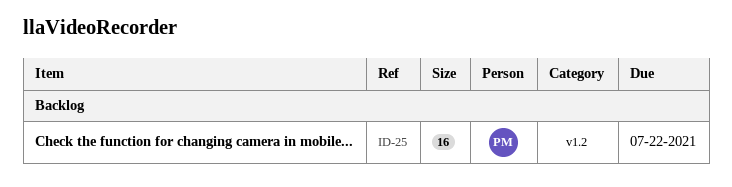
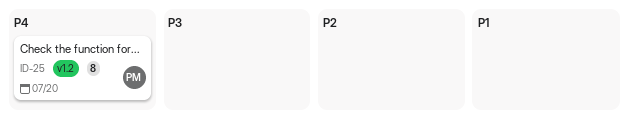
ID-25, estimate: 16 -> 8
ID-25, due: Jul 22 -> Jul 20

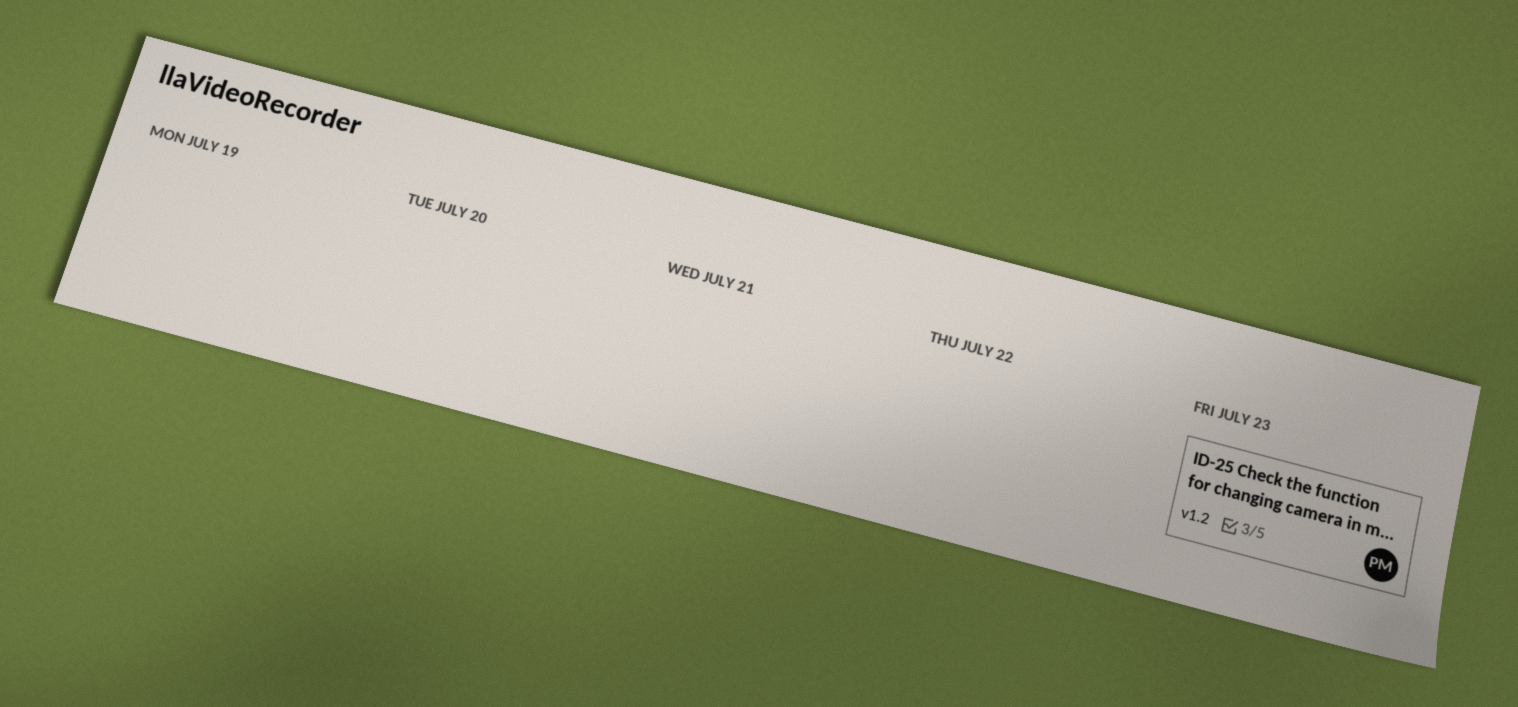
ID-25, due: Jul 20 -> Jul 23

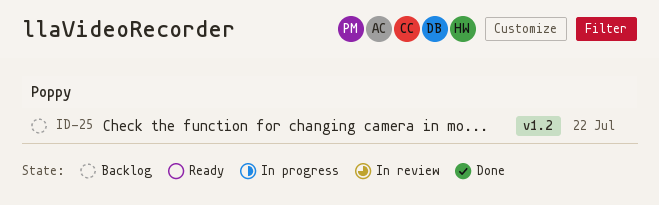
ID-25, due: Jul 23 -> Jul 22

